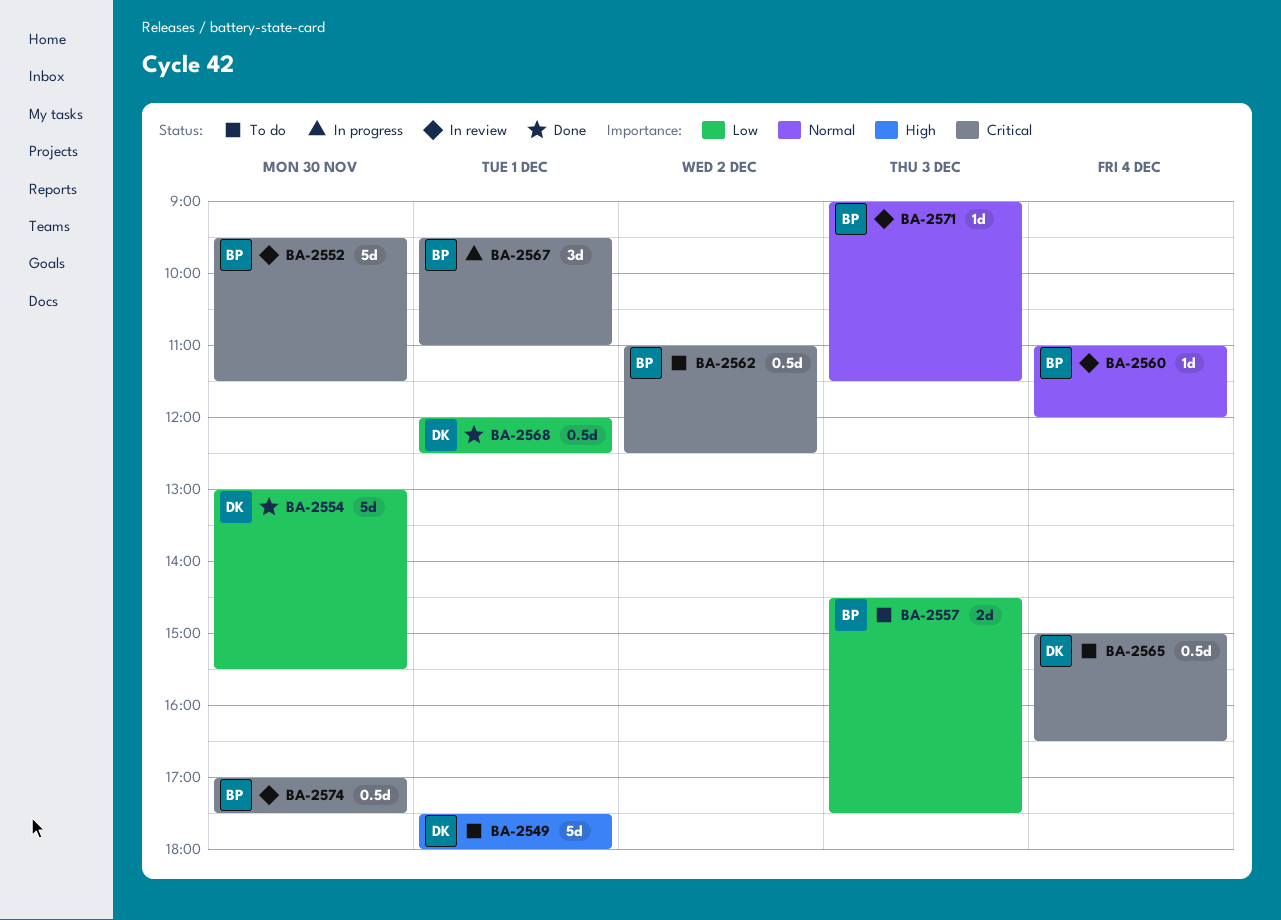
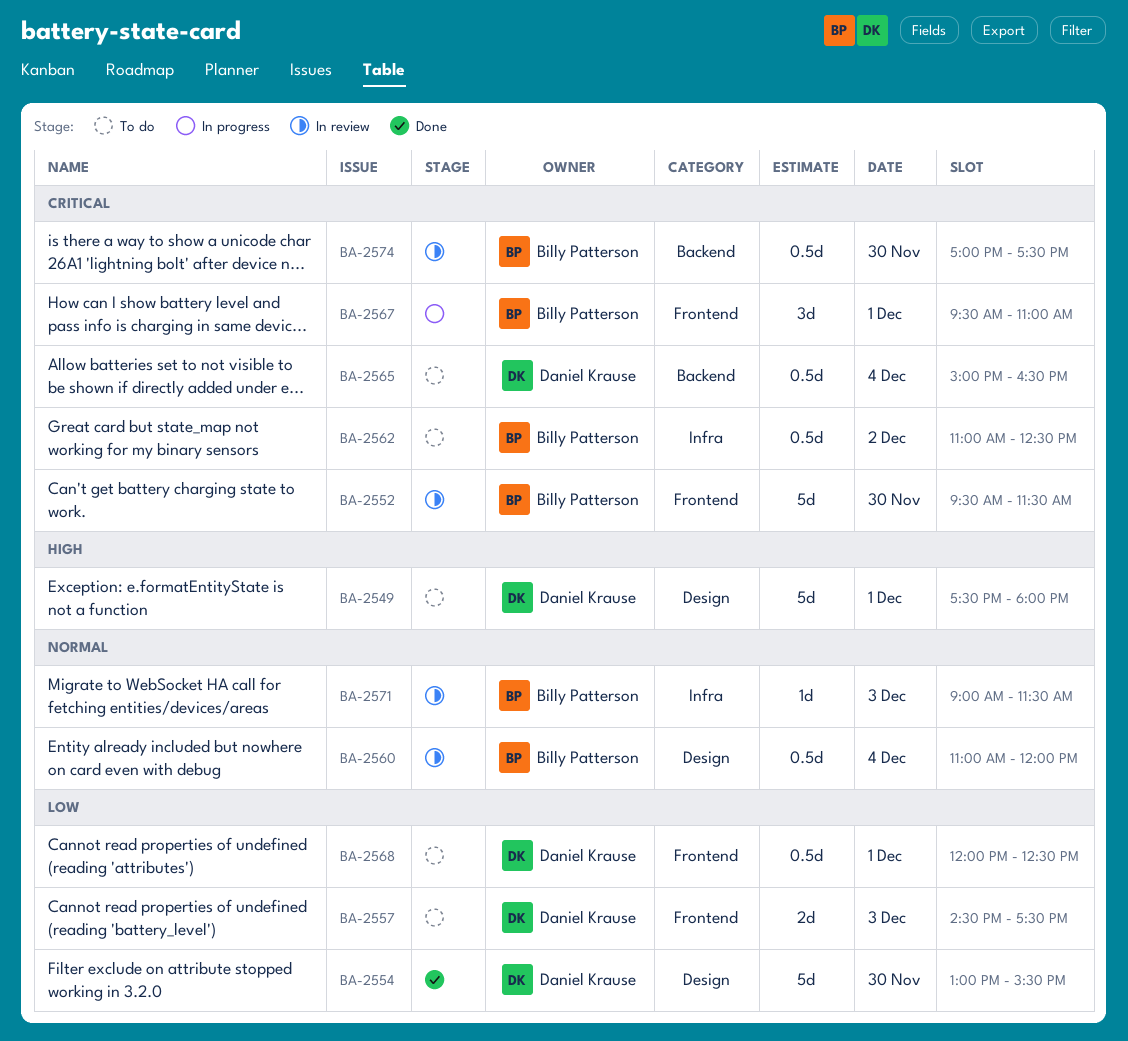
BA-2557, owner: Billy Patterson -> Daniel Krause
BA-2560, estimate: 1d -> 0.5d
BA-2568, status: Done -> To do

